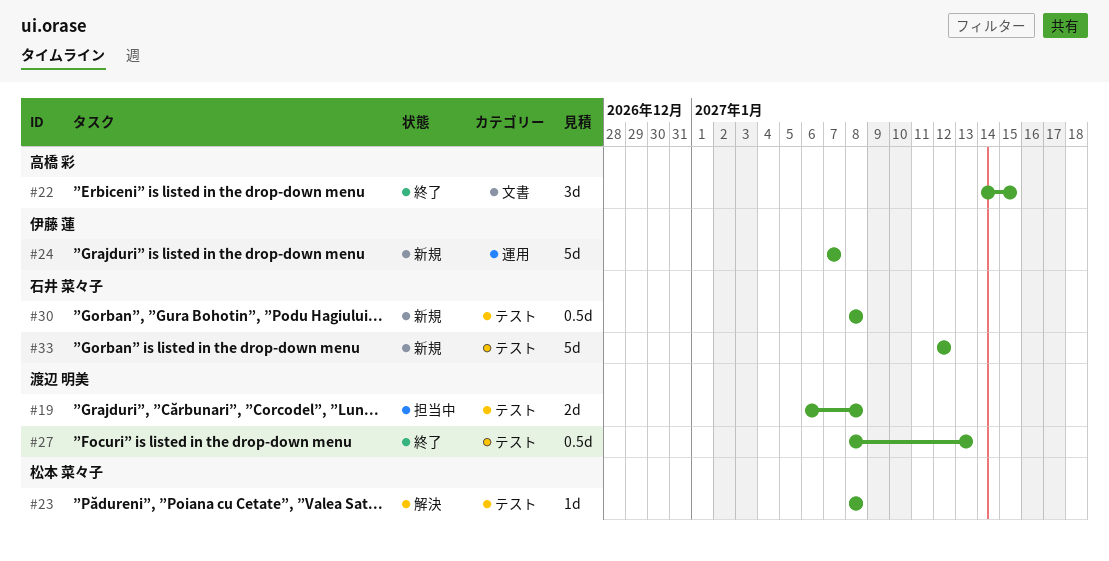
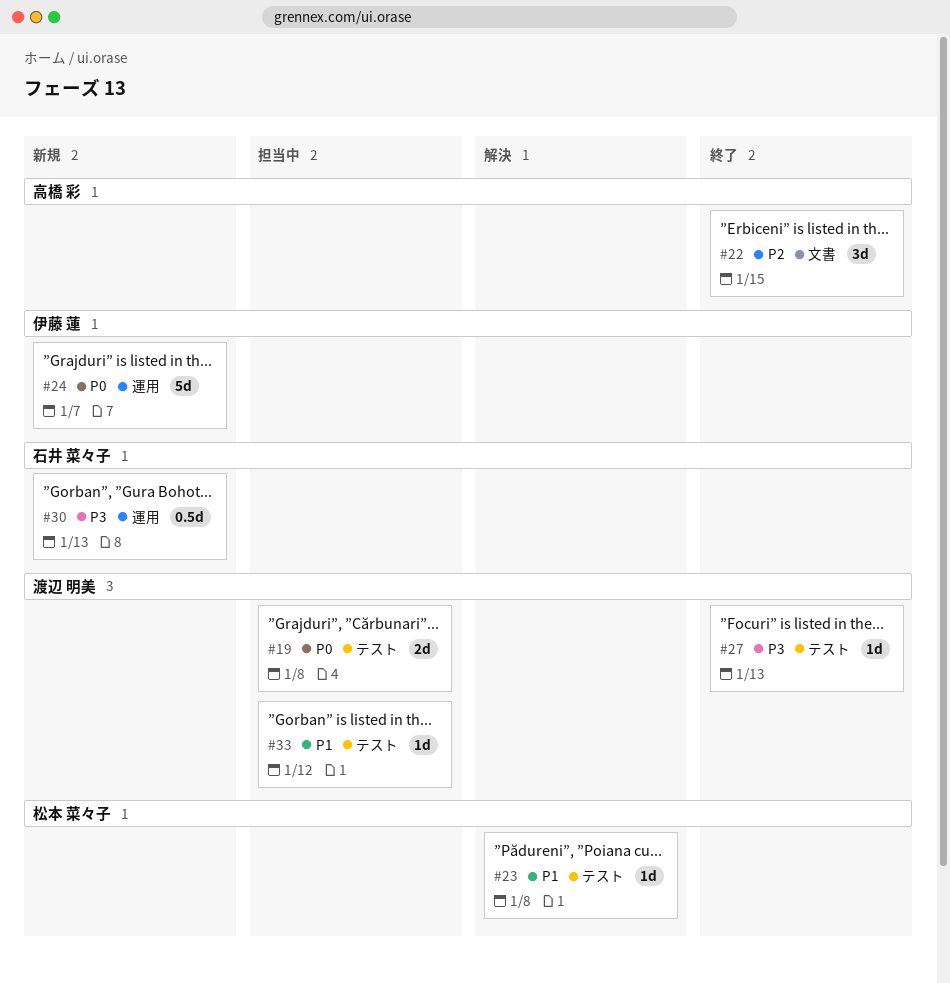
#27, estimate: 0.5d -> 1d
#30, label: テスト -> 運用
#30, due: Jan 8 -> Jan 13
#33, status: 新規 -> 担当中
#33, owner: 石井 菜々子 -> 渡辺 明美
#33, estimate: 5d -> 1d

